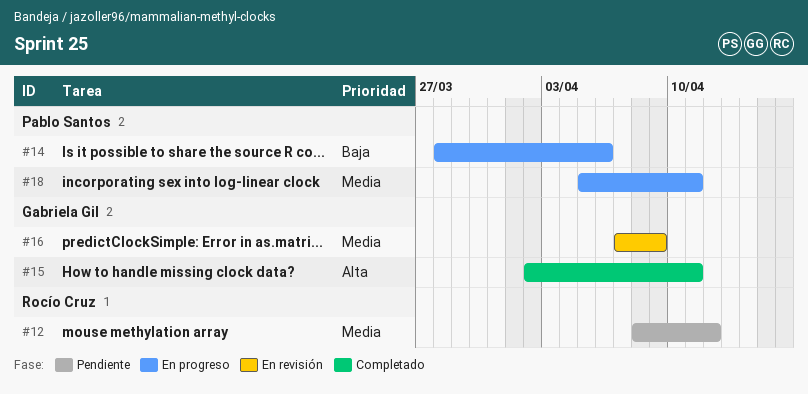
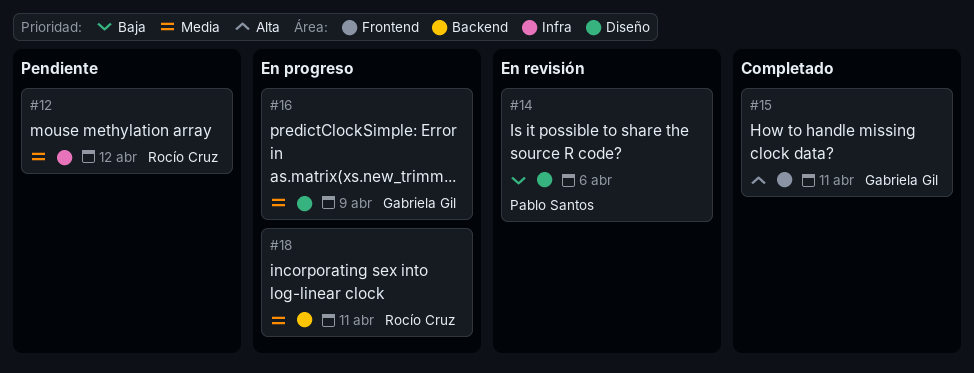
#14, status: En progreso -> En revisión
#16, status: En revisión -> En progreso
#18, owner: Pablo Santos -> Rocío Cruz

